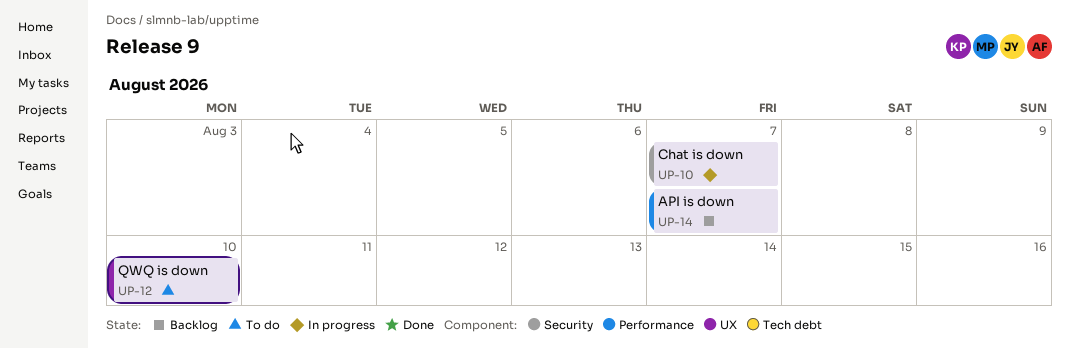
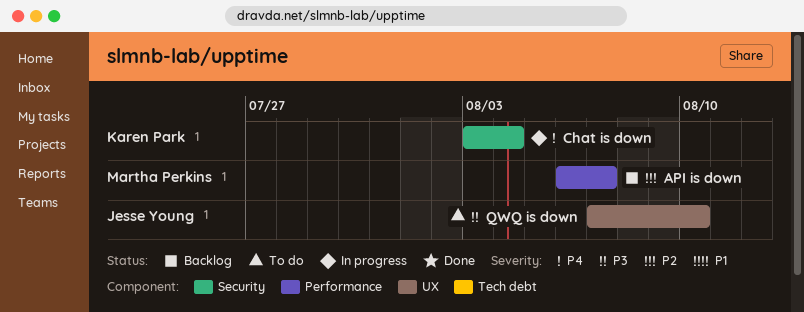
Chat is down, due: Aug 7 -> Aug 4

